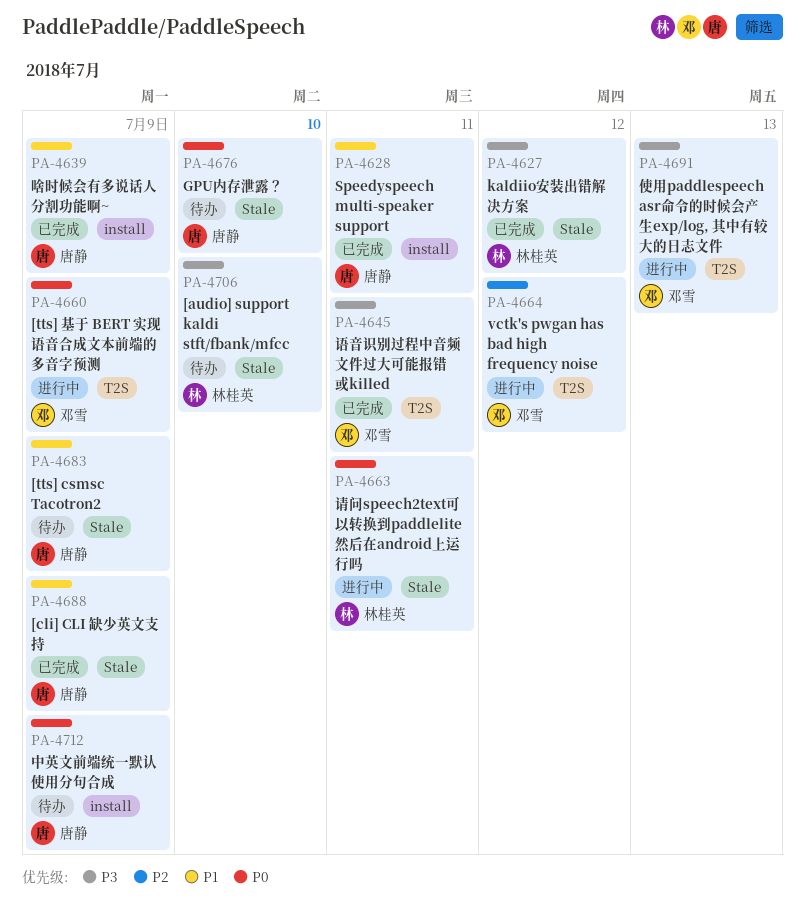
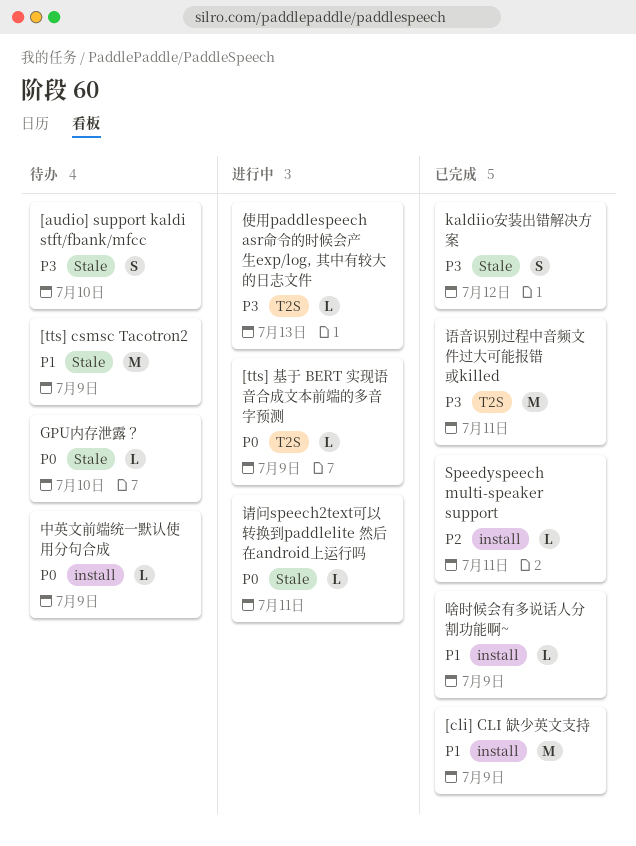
[cli] CLI 缺少英文支持, label: Stale -> install
Speedyspeech multi-speaker support, priority: P1 -> P2
vctk's pwgan has bad high frequency noise: present -> none

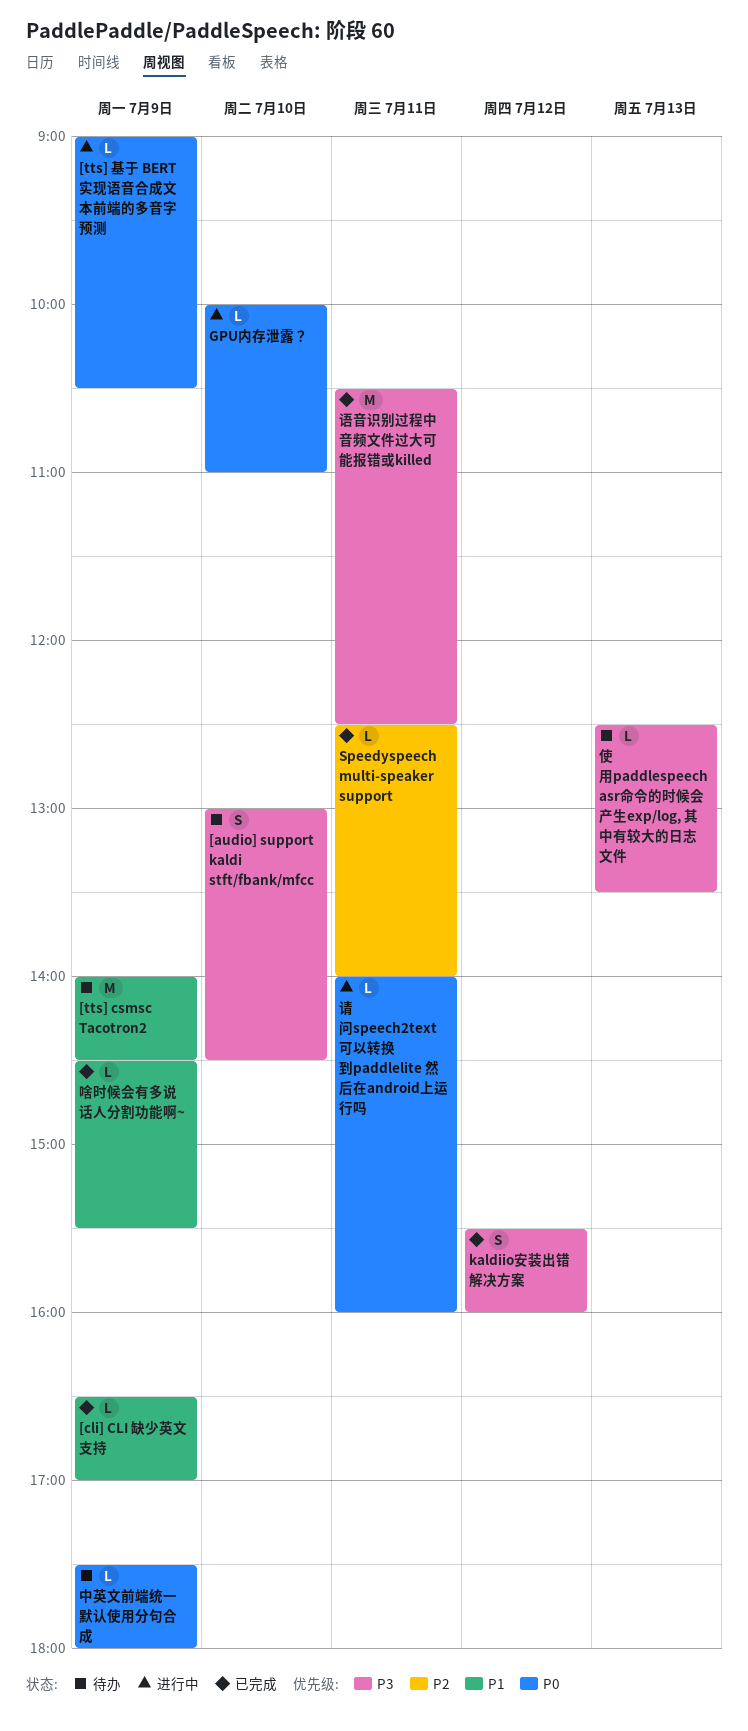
[cli] CLI 缺少英文支持, estimate: M -> L
GPU内存泄露？, status: 待办 -> 进行中
使用paddlespeech asr命令的时候会产生exp/log, 其中有较大的日志文件, status: 进行中 -> 待办

